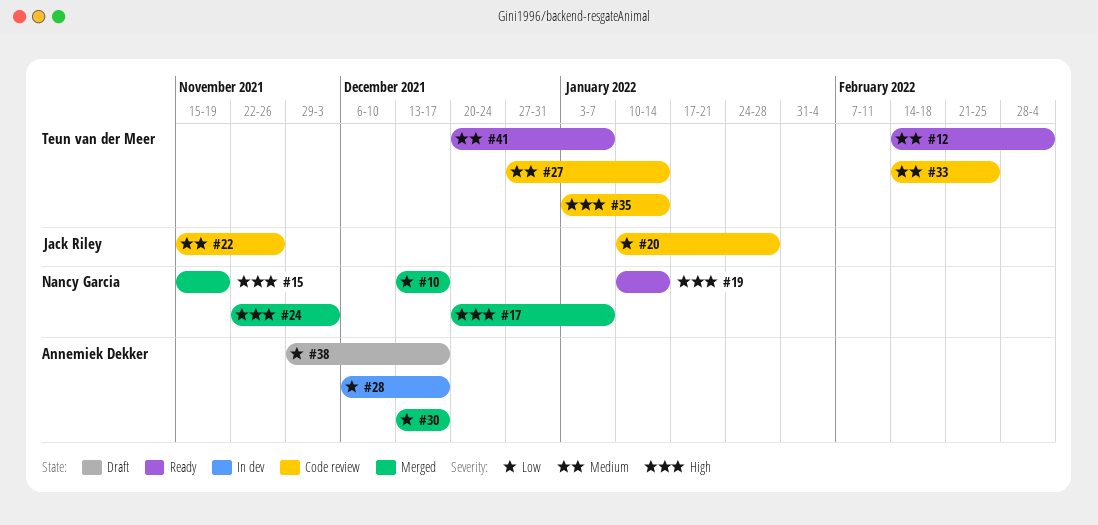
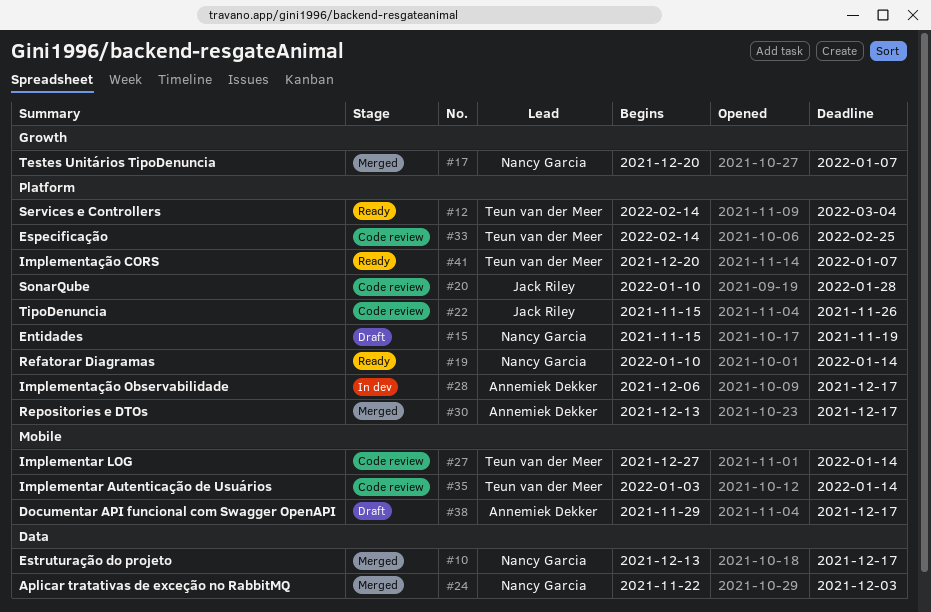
#15, status: Merged -> Draft

